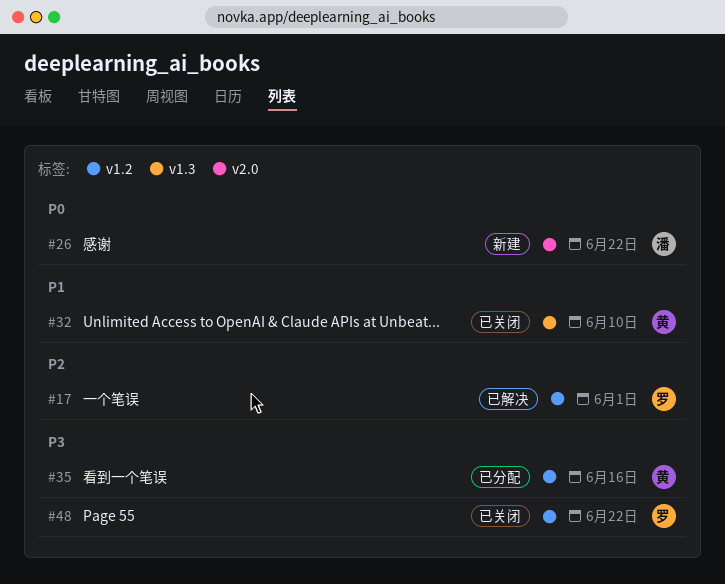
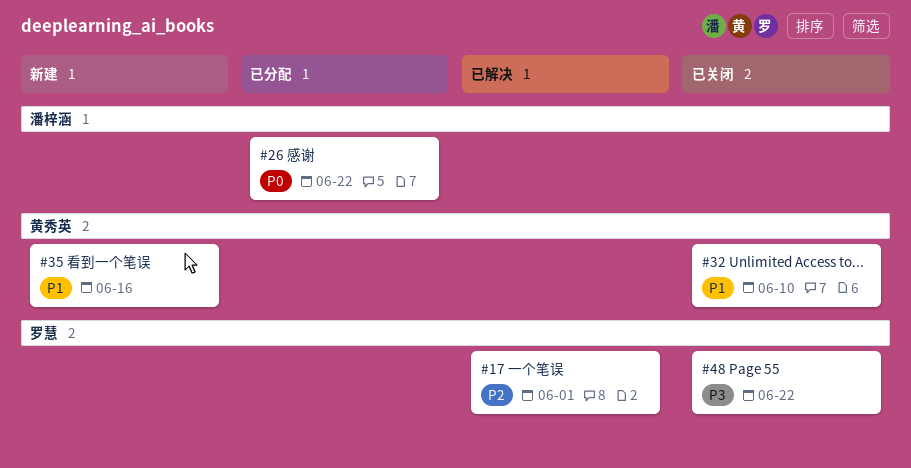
#26, status: 新建 -> 已分配
#35, status: 已分配 -> 新建
#35, priority: P3 -> P1

